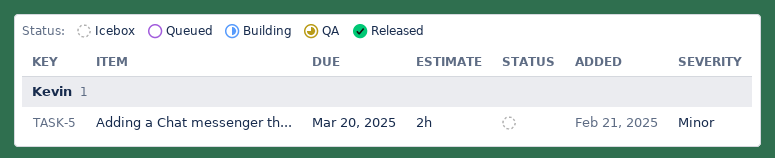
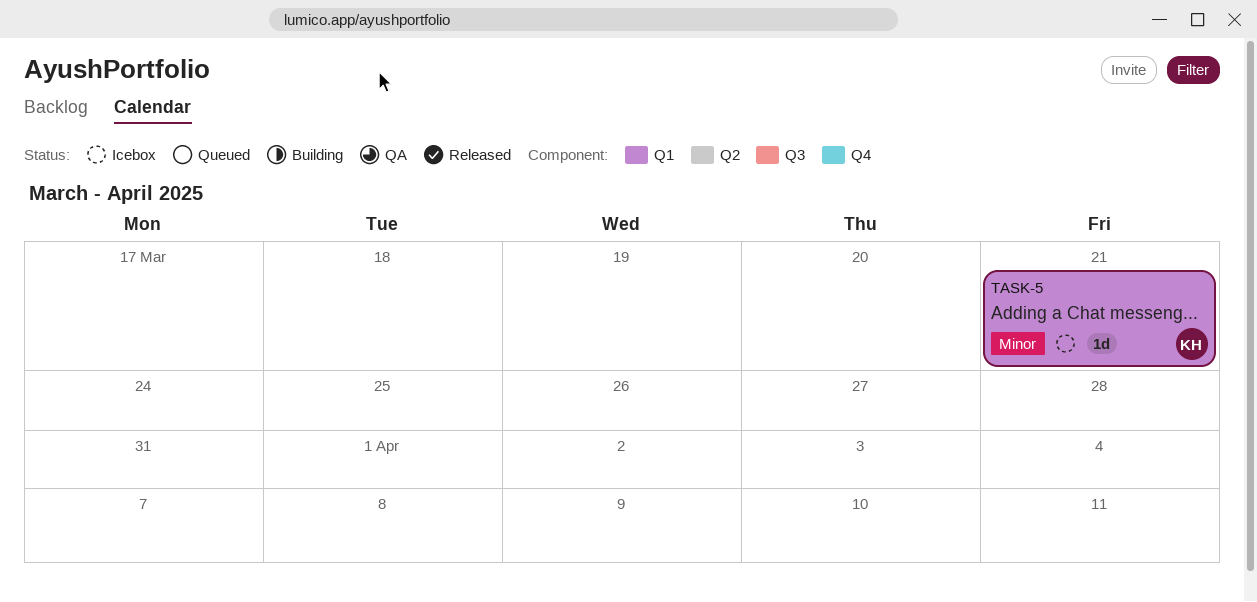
TASK-5, estimate: 2h -> 1d
TASK-5, due: Mar 20 -> Mar 21

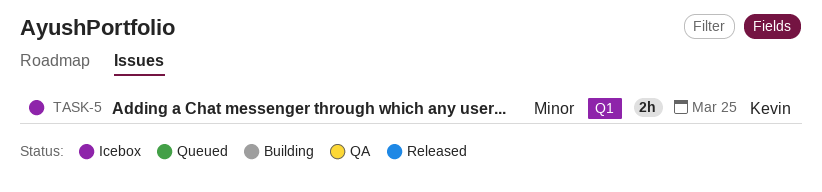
TASK-5, estimate: 1d -> 2h
TASK-5, due: Mar 21 -> Mar 25

